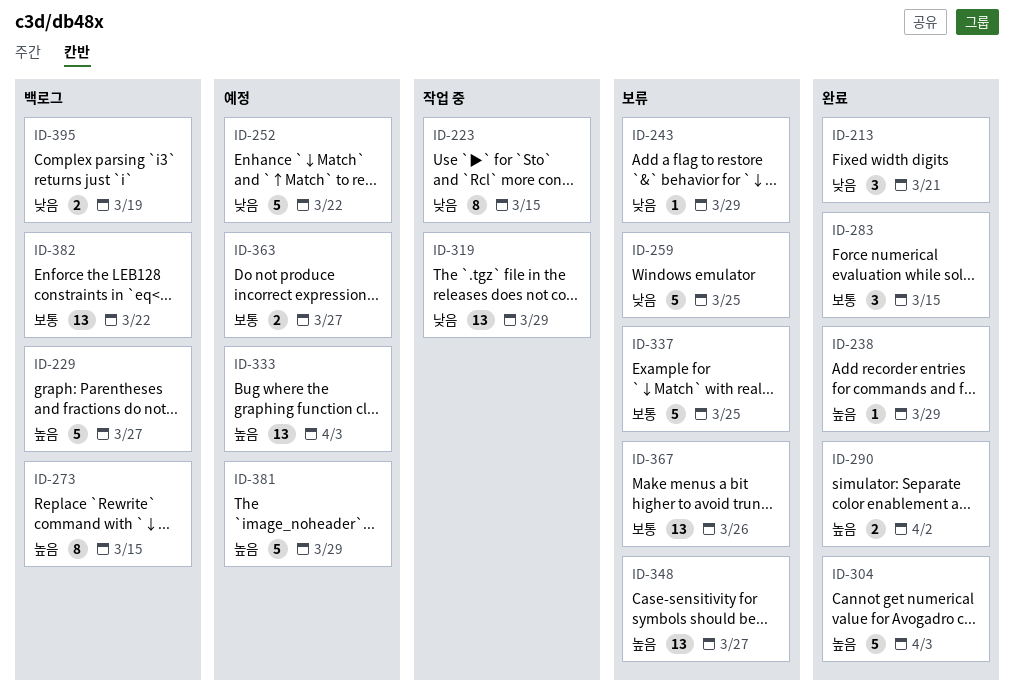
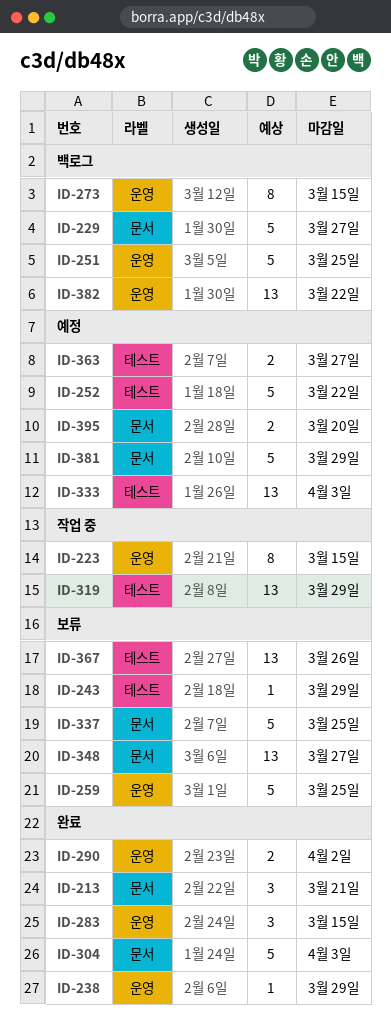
ID-251: none -> present
ID-395, status: 백로그 -> 예정
ID-395, due: Mar 19 -> Mar 20

